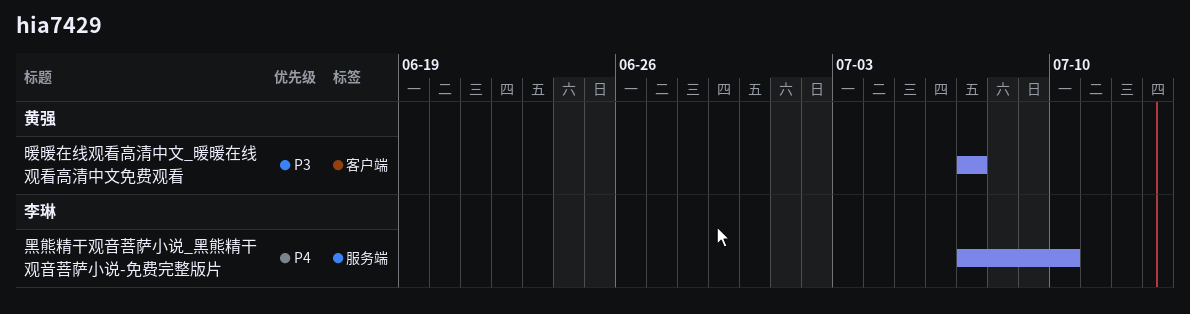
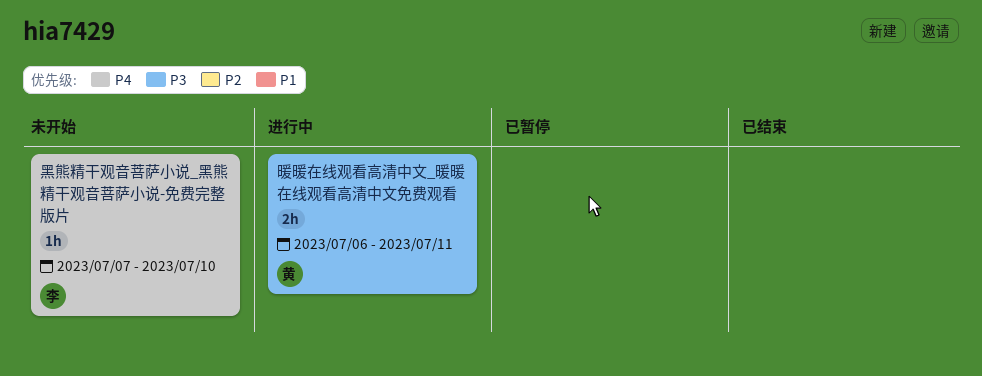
暖暖在线观看高清中文_暖暖在线观看高清中文免费观看, start: Jul 7 -> Jul 6
暖暖在线观看高清中文_暖暖在线观看高清中文免费观看, due: Jul 7 -> Jul 11

